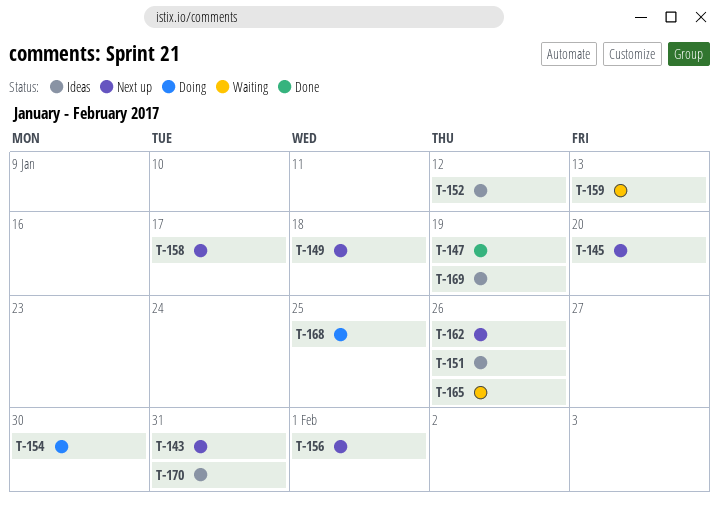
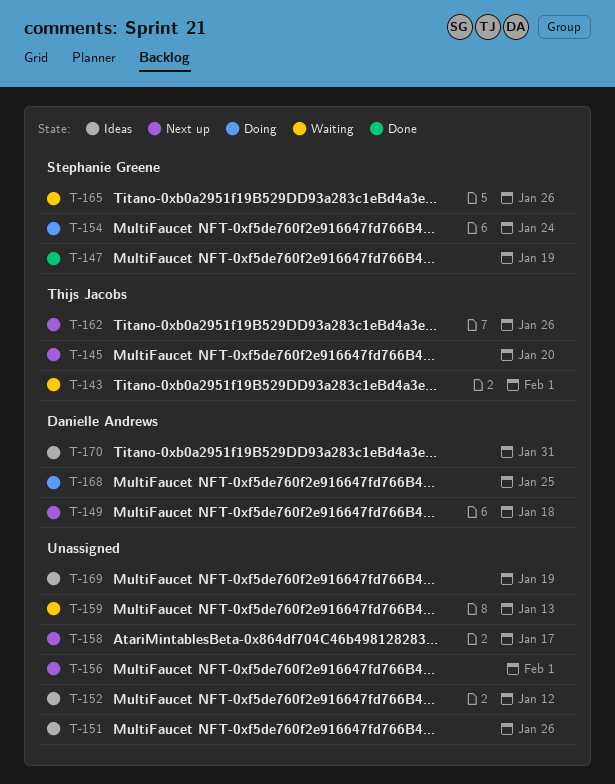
T-143, status: Next up -> Waiting
T-143, due: Jan 31 -> Feb 1
T-154, due: Jan 30 -> Jan 24

